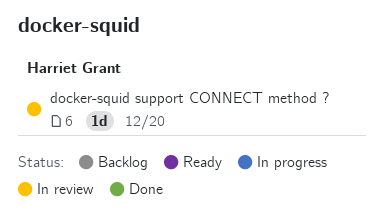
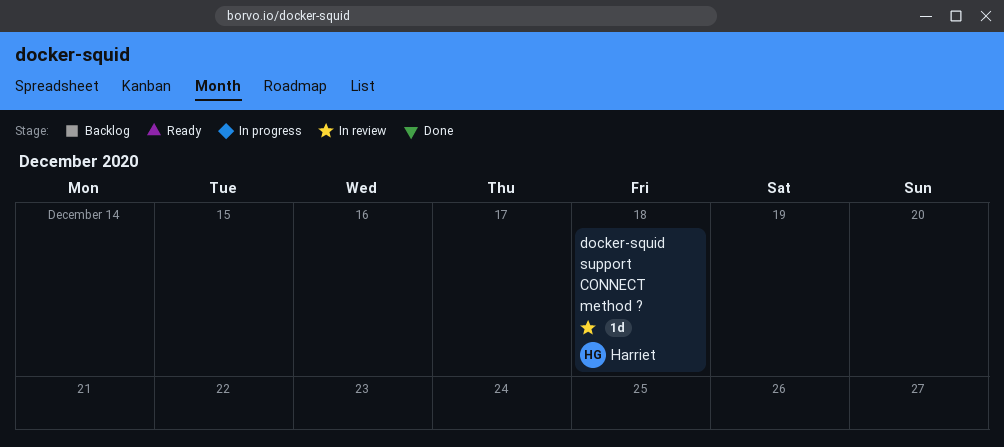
docker-squid support CONNECT method ?, due: Dec 20 -> Dec 18

